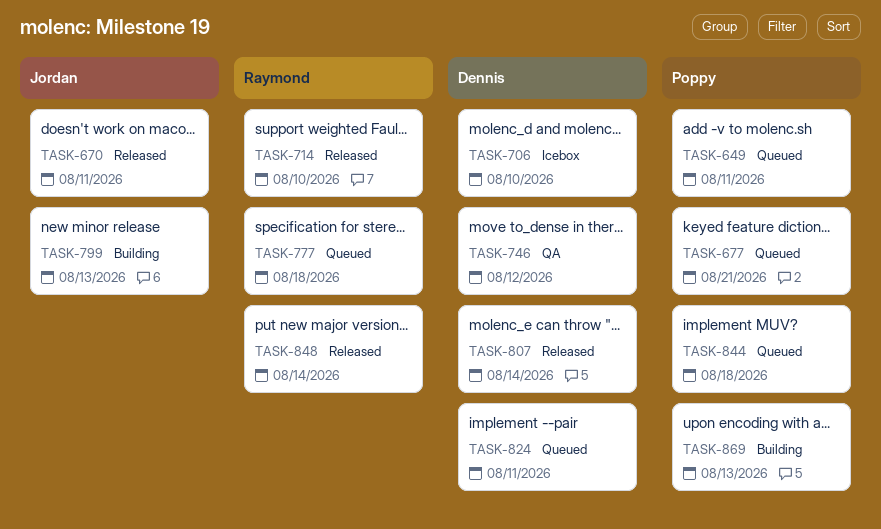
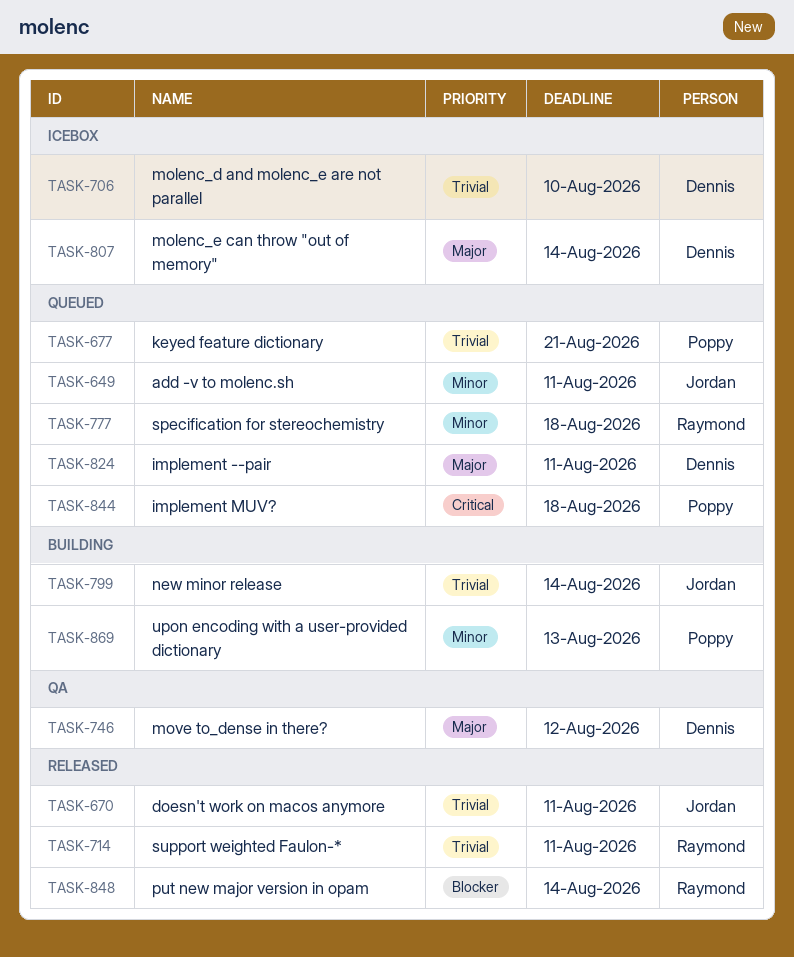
TASK-649, owner: Poppy -> Jordan
TASK-714, due: Aug 10 -> Aug 11
TASK-799, due: Aug 13 -> Aug 14
TASK-807, status: Released -> Icebox

